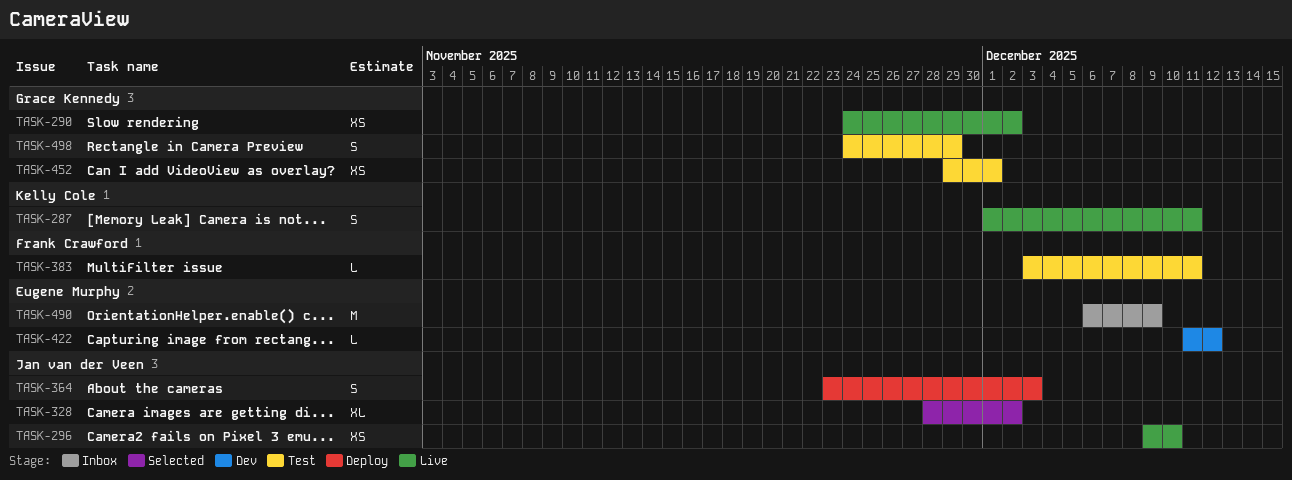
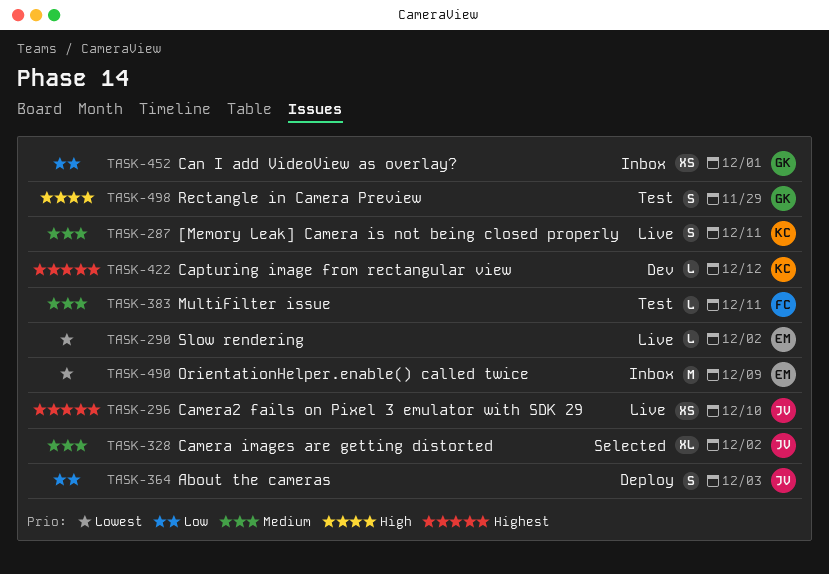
TASK-290, owner: Grace Kennedy -> Eugene Murphy
TASK-290, estimate: XS -> L
TASK-422, owner: Eugene Murphy -> Kelly Cole
TASK-452, status: Test -> Inbox

